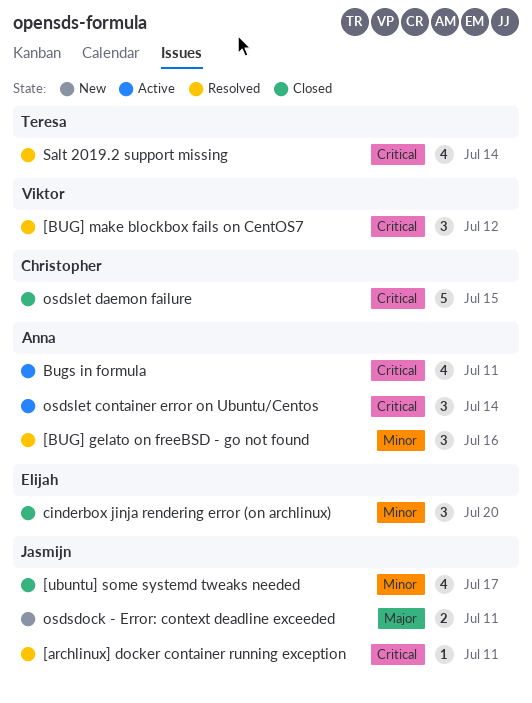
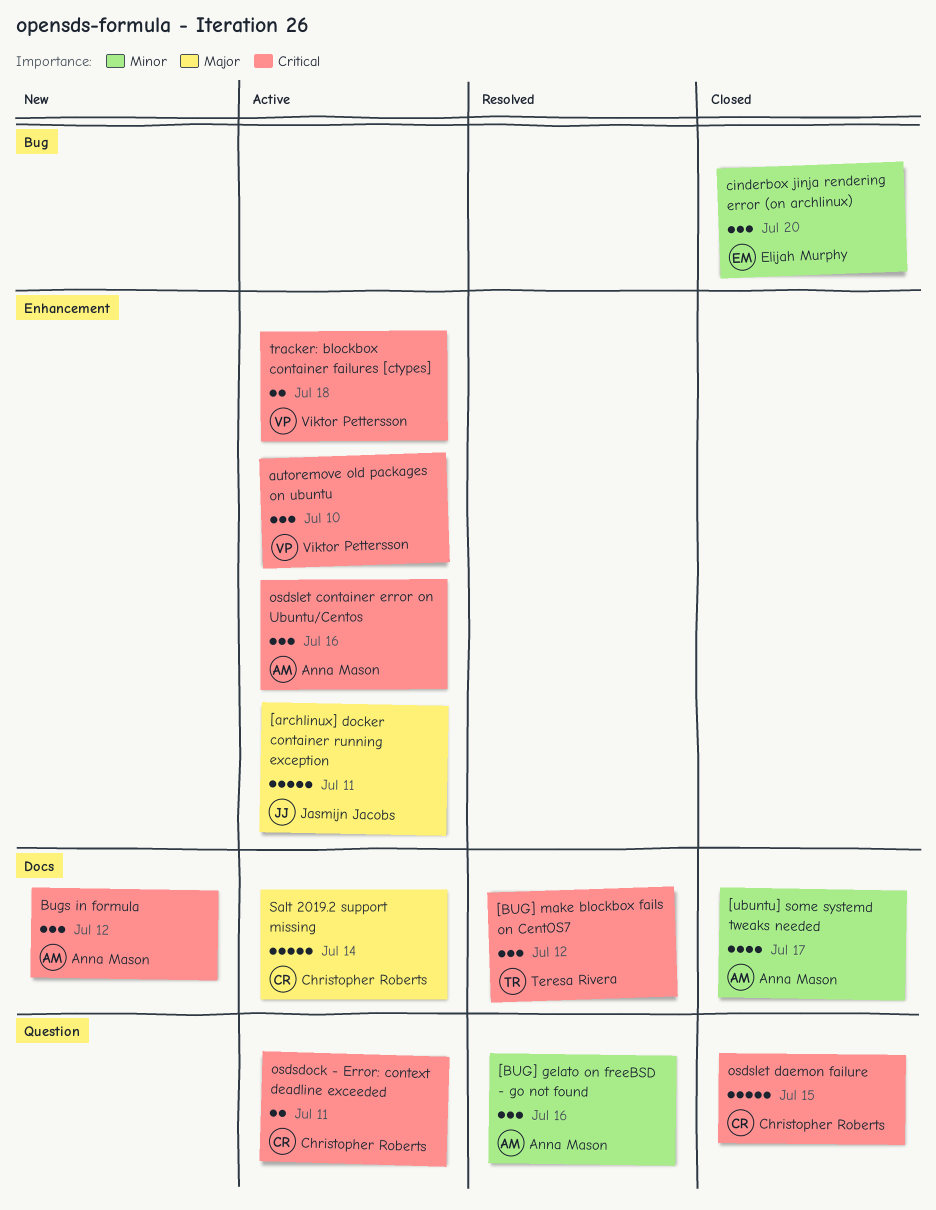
[archlinux] docker container running exception, status: Resolved -> Active
[archlinux] docker container running exception, priority: Critical -> Major
[archlinux] docker container running exception, estimate: 1 -> 5
[BUG] make blockbox fails on CentOS7, owner: Viktor Pettersson -> Teresa Rivera
[ubuntu] some systemd tweaks needed, owner: Jasmijn Jacobs -> Anna Mason
autoremove old packages on ubuntu: none -> present
Bugs in formula, status: Active -> New
Bugs in formula, estimate: 4 -> 3
Bugs in formula, due: Jul 11 -> Jul 12
osdsdock - Error: context deadline exceeded, status: New -> Active
osdsdock - Error: context deadline exceeded, owner: Jasmijn Jacobs -> Christopher Roberts
osdsdock - Error: context deadline exceeded, priority: Major -> Critical
osdslet container error on Ubuntu/Centos, due: Jul 14 -> Jul 16
Salt 2019.2 support missing, status: Resolved -> Active
Salt 2019.2 support missing, owner: Teresa Rivera -> Christopher Roberts
Salt 2019.2 support missing, priority: Critical -> Major
Salt 2019.2 support missing, estimate: 4 -> 5
tracker: blockbox container failures [ctypes]: none -> present

